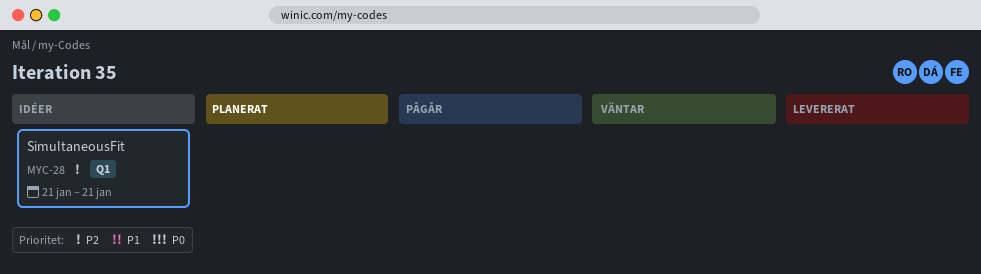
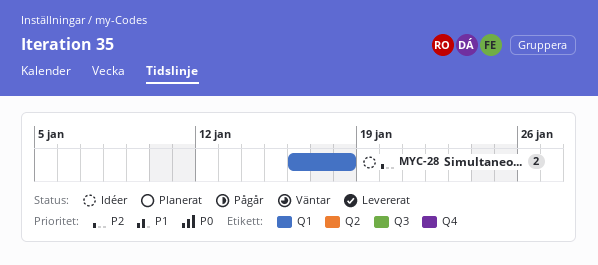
MYC-28, start: Jan 21 -> Jan 16
MYC-28, due: Jan 21 -> Jan 18

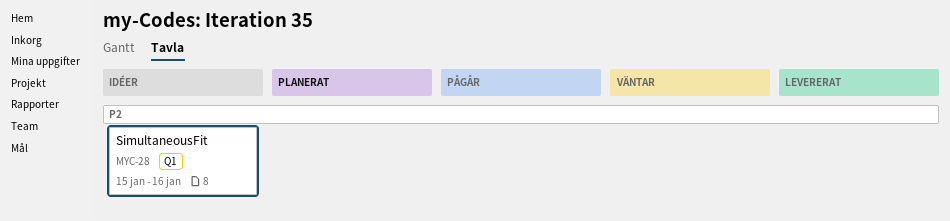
MYC-28, start: Jan 16 -> Jan 15
MYC-28, due: Jan 18 -> Jan 16

